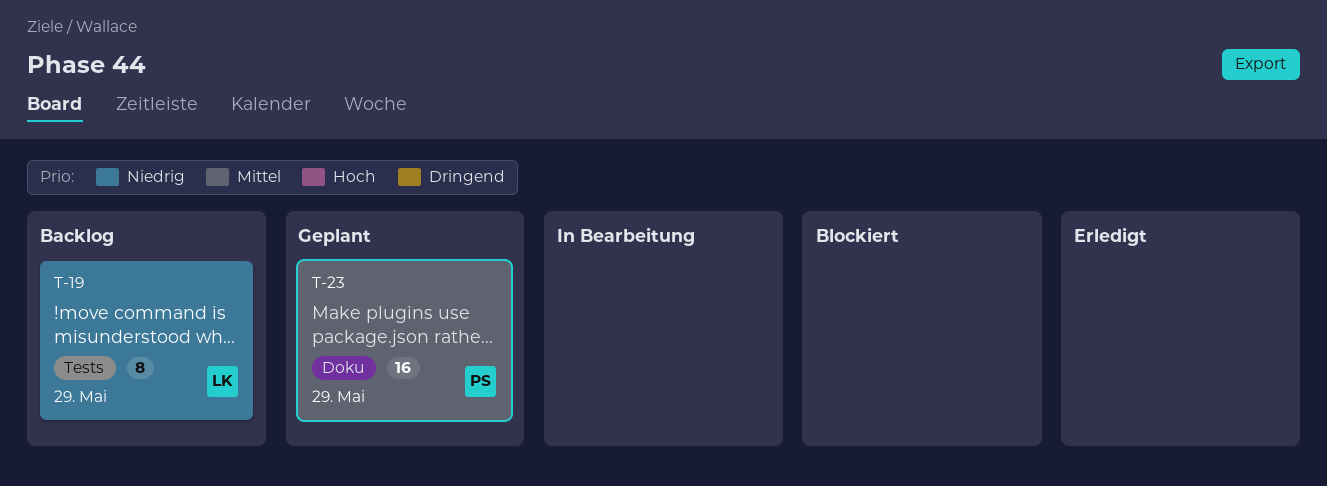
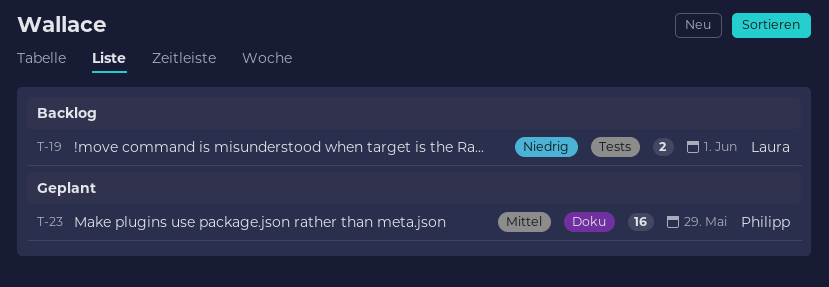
T-19, estimate: 8 -> 2
T-19, due: May 29 -> Jun 1

